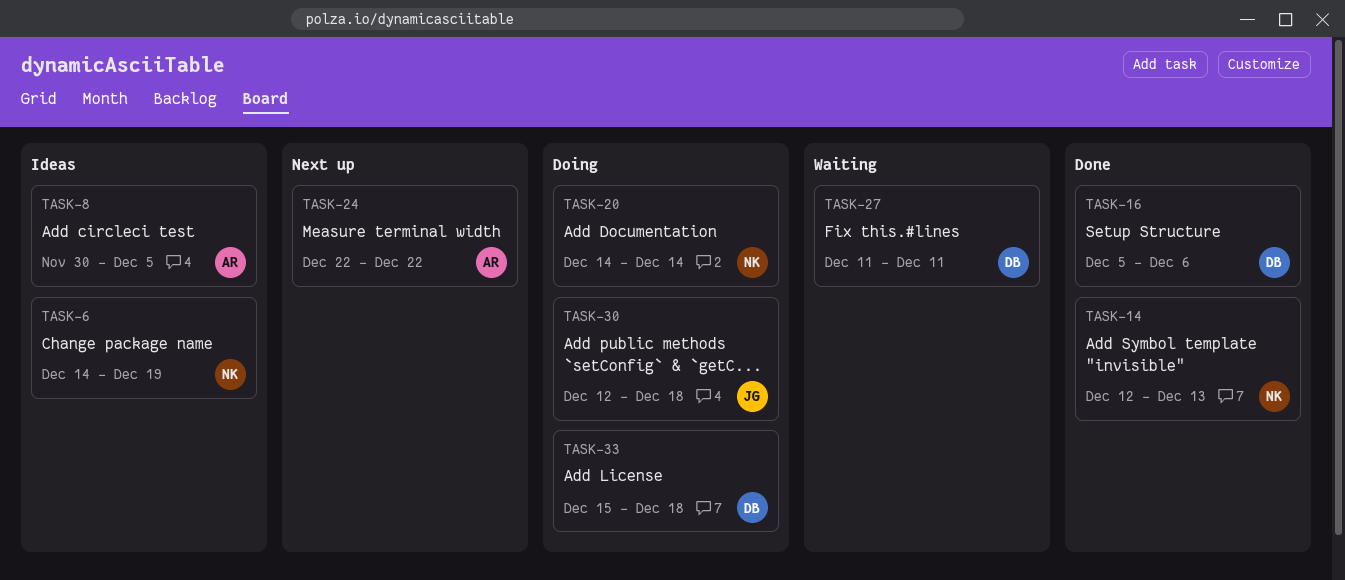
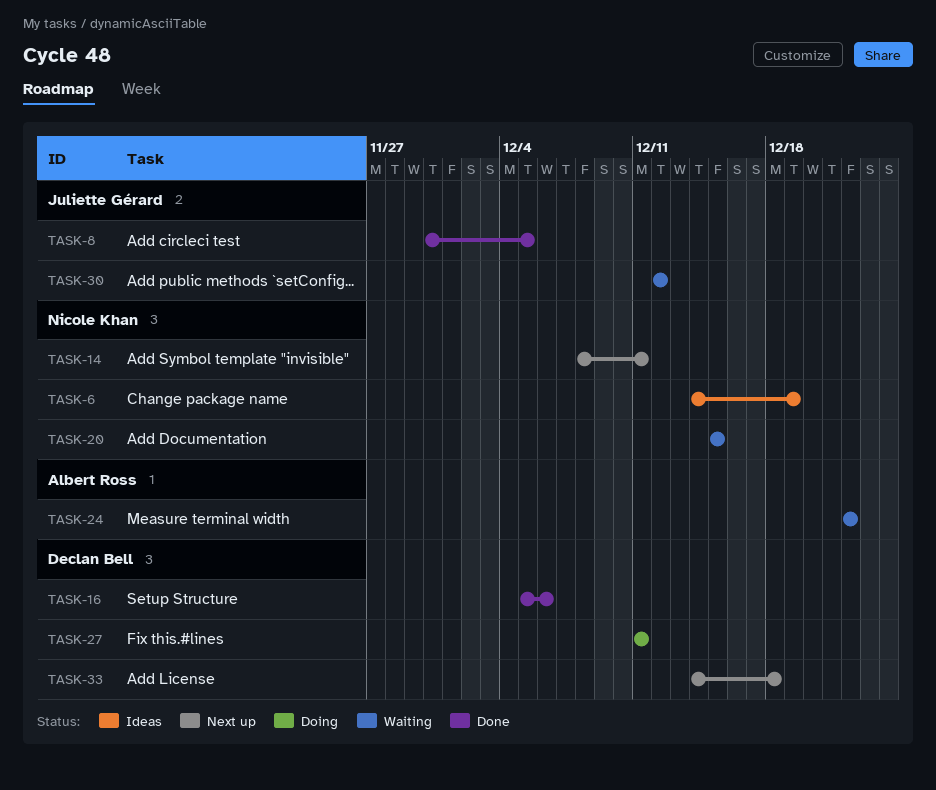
TASK-8, status: Ideas -> Done
TASK-8, owner: Albert Ross -> Juliette Gérard
TASK-14, status: Done -> Next up
TASK-14, start: Dec 12 -> Dec 8
TASK-14, due: Dec 13 -> Dec 11
TASK-20, status: Doing -> Waiting
TASK-20, start: Dec 14 -> Dec 15
TASK-20, due: Dec 14 -> Dec 15
TASK-24, status: Next up -> Waiting
TASK-27, status: Waiting -> Doing
TASK-30, status: Doing -> Waiting
TASK-30, due: Dec 18 -> Dec 12
TASK-33, status: Doing -> Next up
TASK-33, start: Dec 15 -> Dec 14

